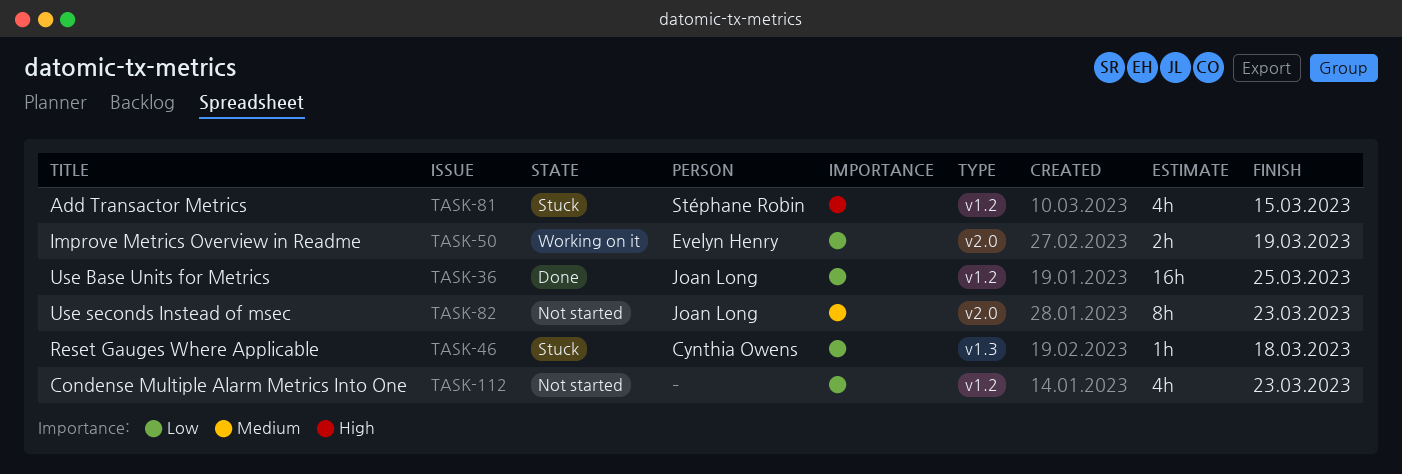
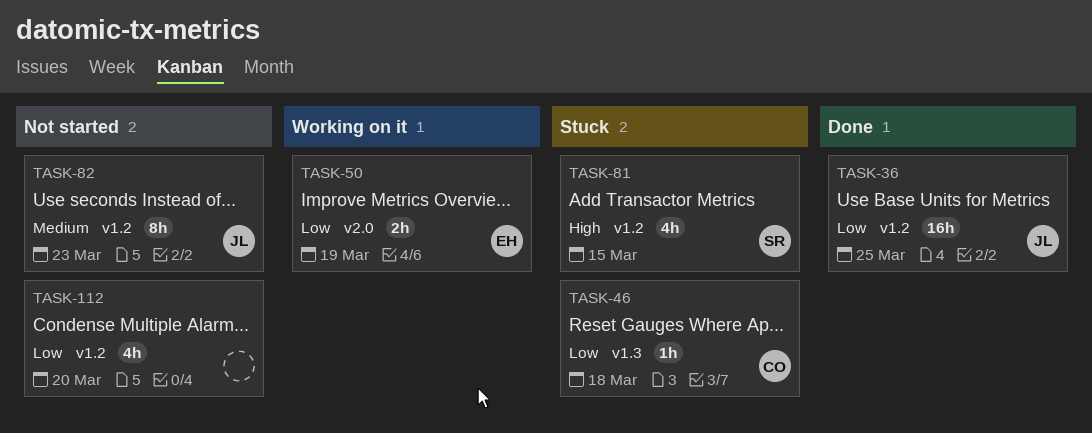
TASK-82, label: v2.0 -> v1.2
TASK-112, due: Mar 23 -> Mar 20

